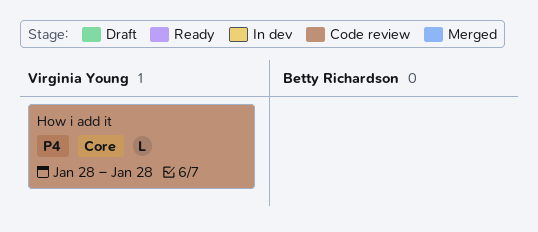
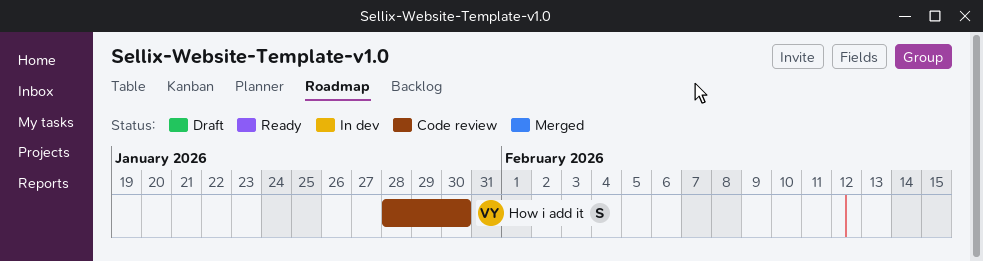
How i add it, estimate: L -> S
How i add it, due: Jan 28 -> Jan 30

